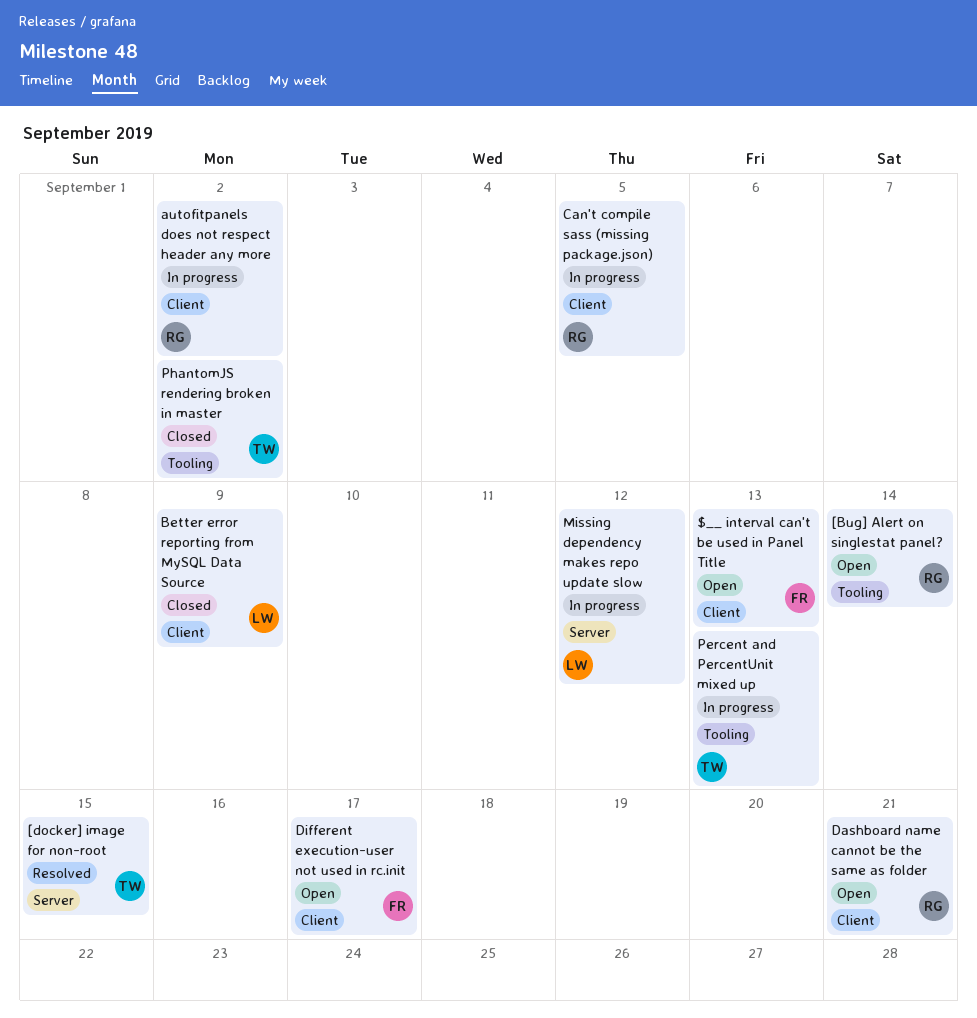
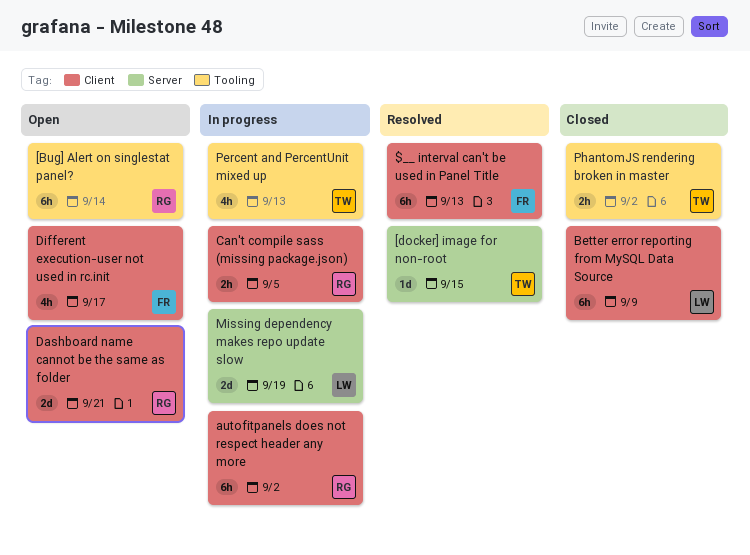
$__ interval can't be used in Panel Title, status: Open -> Resolved
Missing dependency makes repo update slow, due: Sep 12 -> Sep 19

